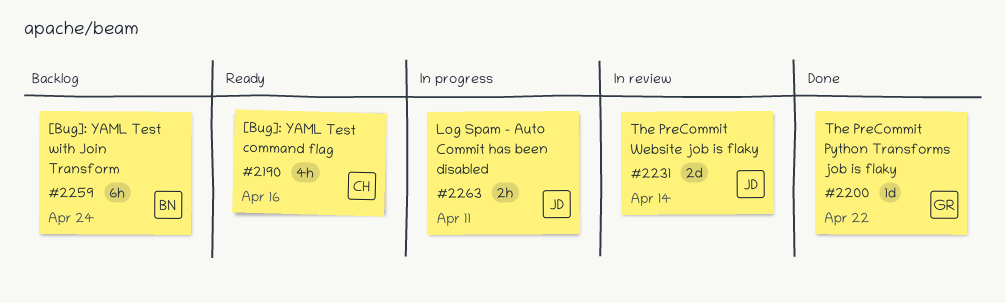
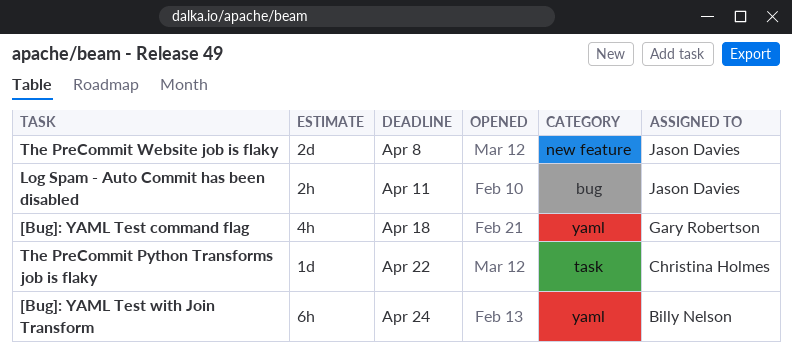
[Bug]: YAML Test command flag, owner: Christina Holmes -> Gary Robertson
[Bug]: YAML Test command flag, due: Apr 16 -> Apr 18
The PreCommit Python Transforms job is flaky, owner: Gary Robertson -> Christina Holmes
The PreCommit Website job is flaky, due: Apr 14 -> Apr 8

